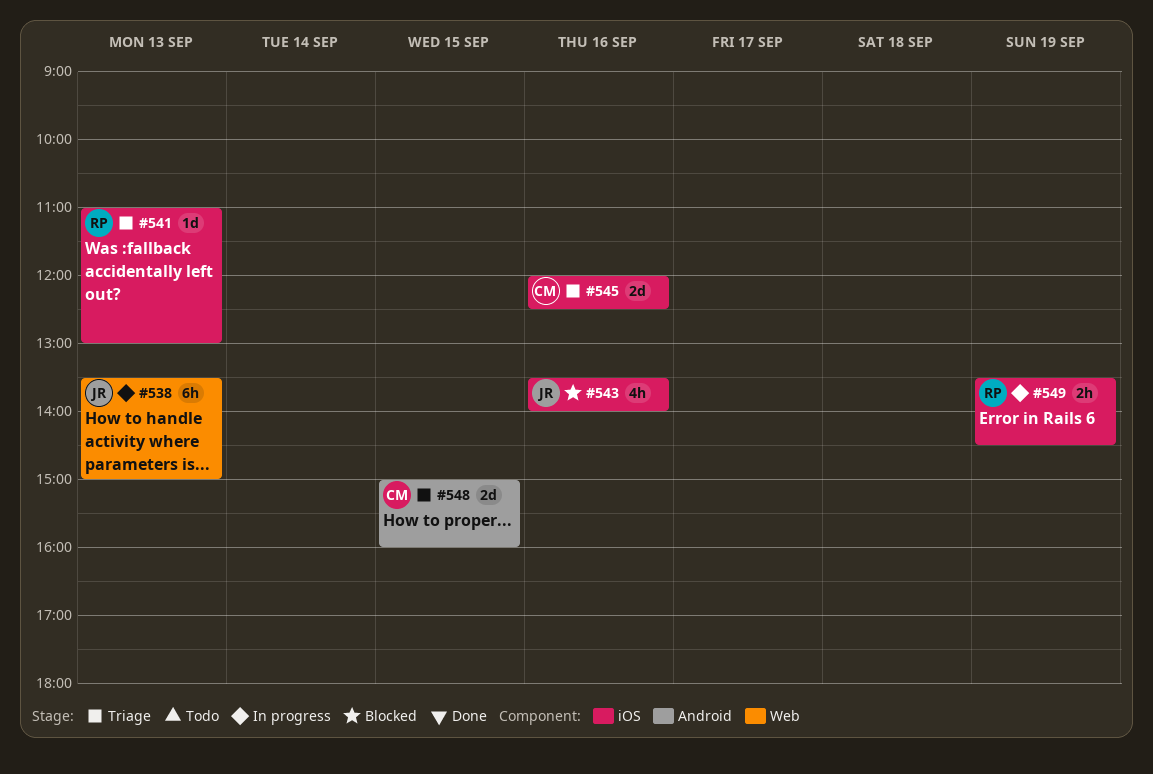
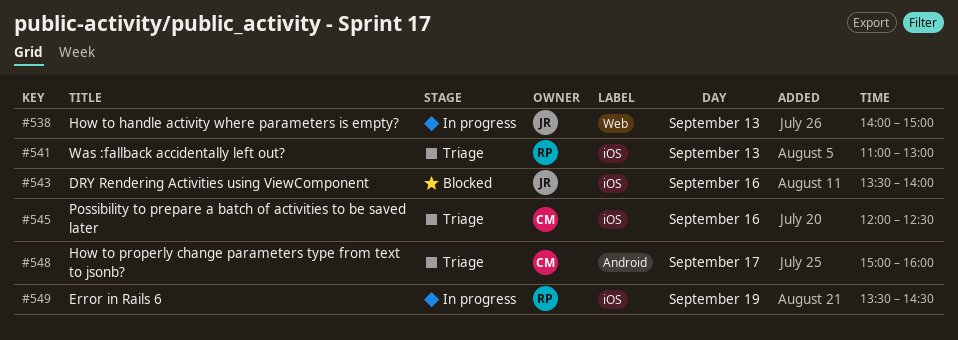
#538, begins: 13:30 -> 14:00
#548, day: Sep 15 -> Sep 17

